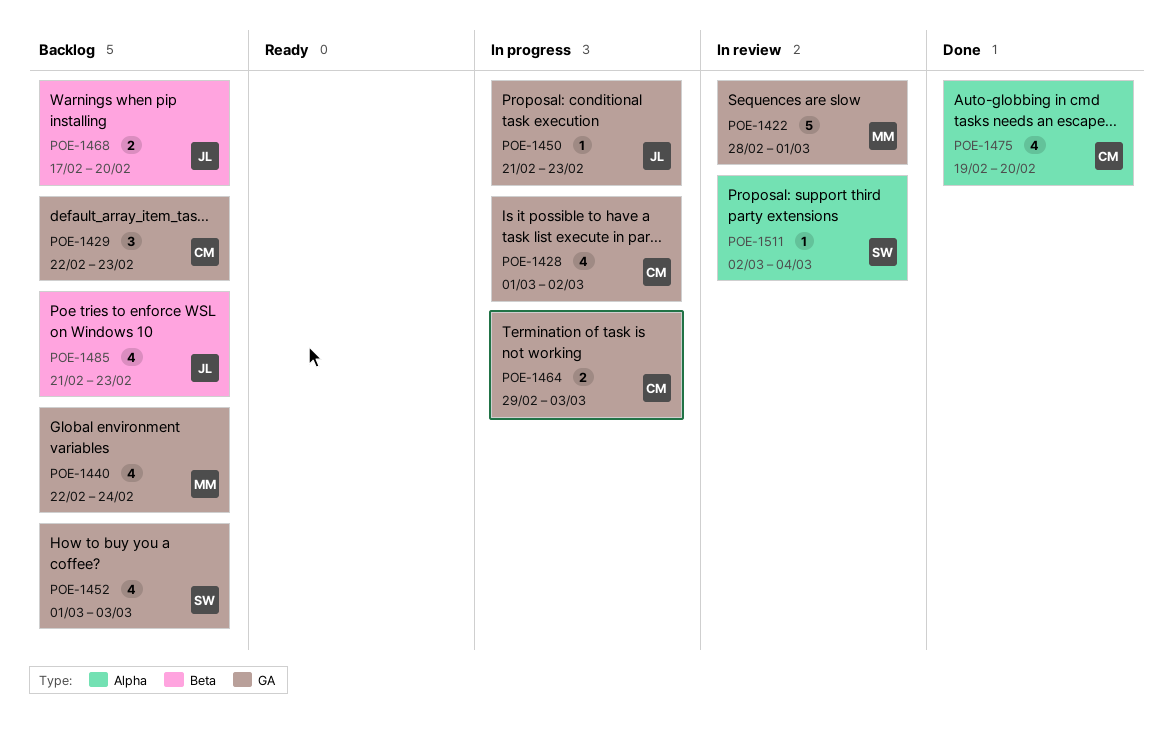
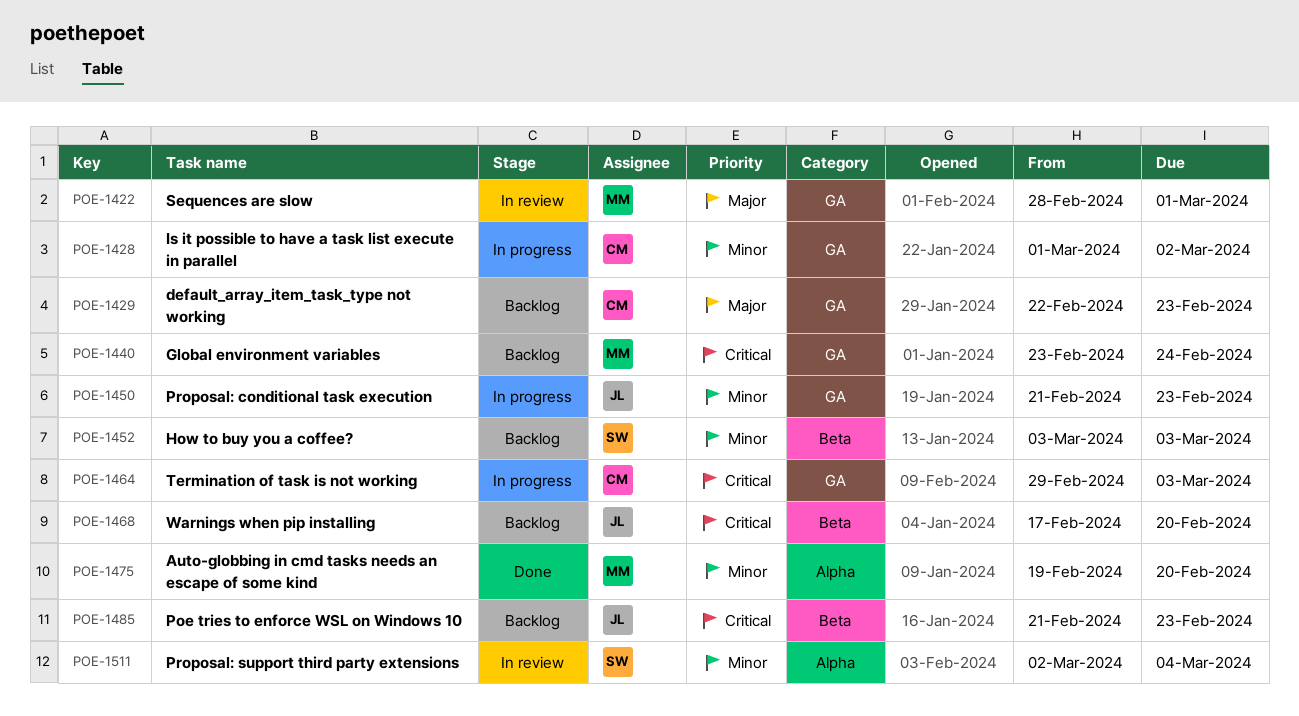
POE-1440, start: Feb 22 -> Feb 23
POE-1452, label: GA -> Beta
POE-1452, start: Mar 1 -> Mar 3
POE-1475, owner: CM -> MM

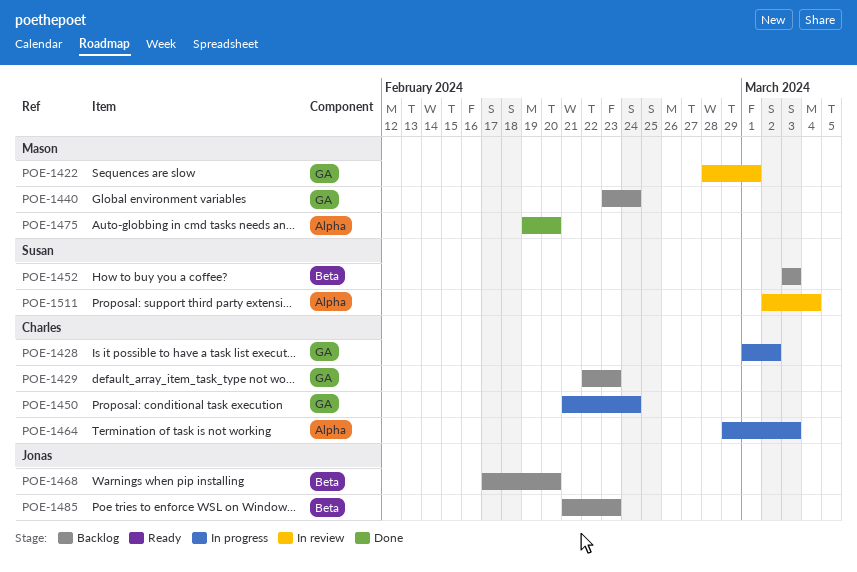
POE-1450, owner: Jonas -> Charles
POE-1450, due: Feb 23 -> Feb 24
POE-1464, label: GA -> Alpha

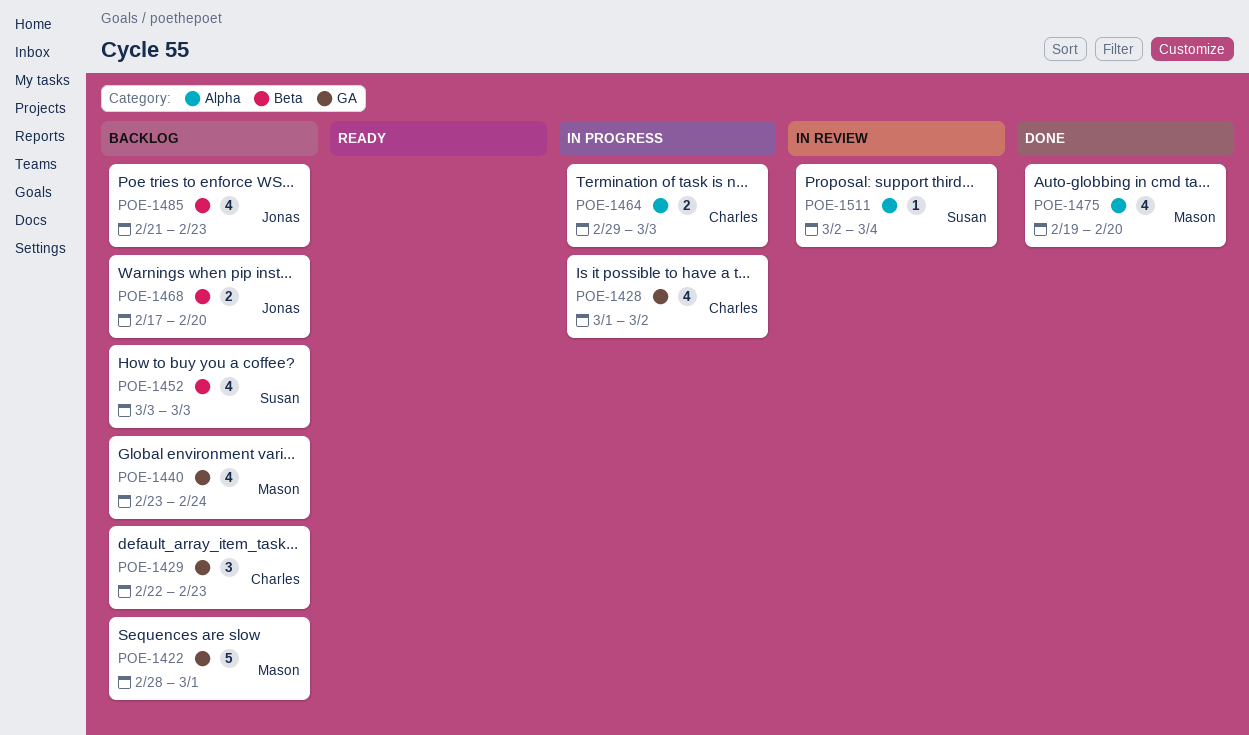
POE-1422, status: In review -> Backlog
POE-1450: present -> none

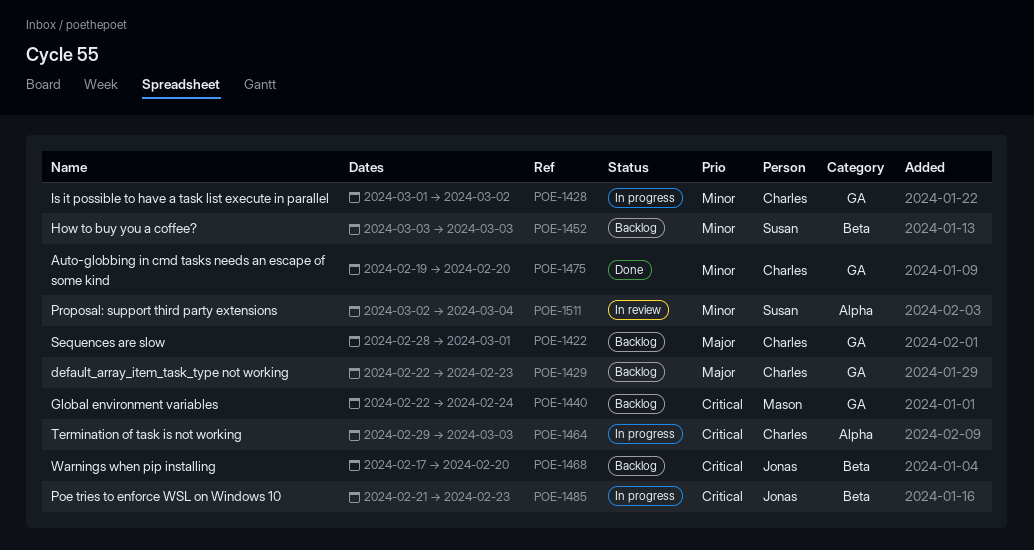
POE-1422, owner: Mason -> Charles
POE-1440, start: Feb 23 -> Feb 22
POE-1475, owner: Mason -> Charles
POE-1475, label: Alpha -> GA
POE-1485, status: Backlog -> In progress

